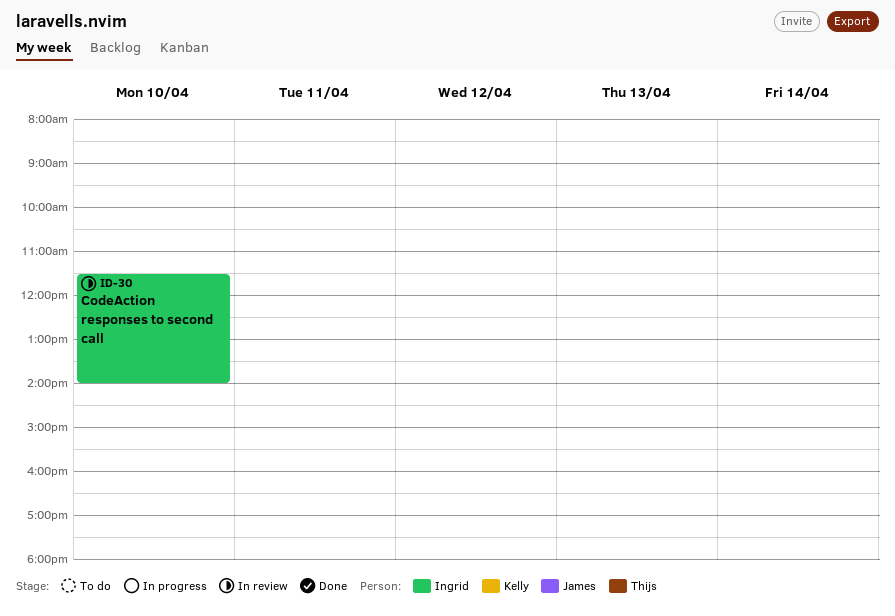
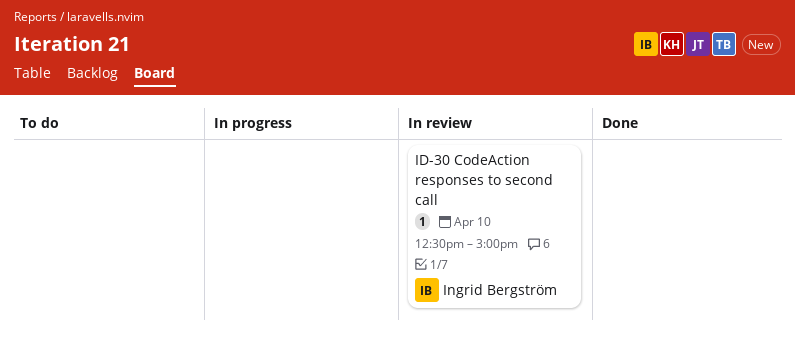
ID-30, begins: 11:30 -> 12:30
ID-30, ends: 14:00 -> 15:00

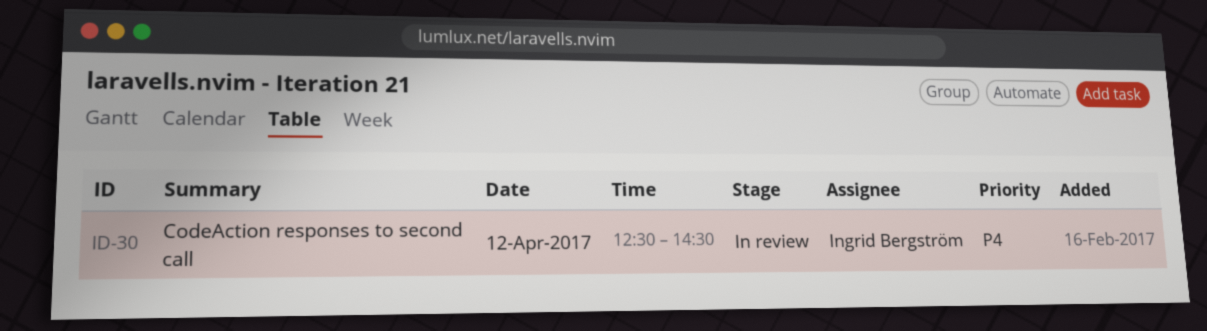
ID-30, day: Apr 10 -> Apr 12
ID-30, ends: 15:00 -> 14:30

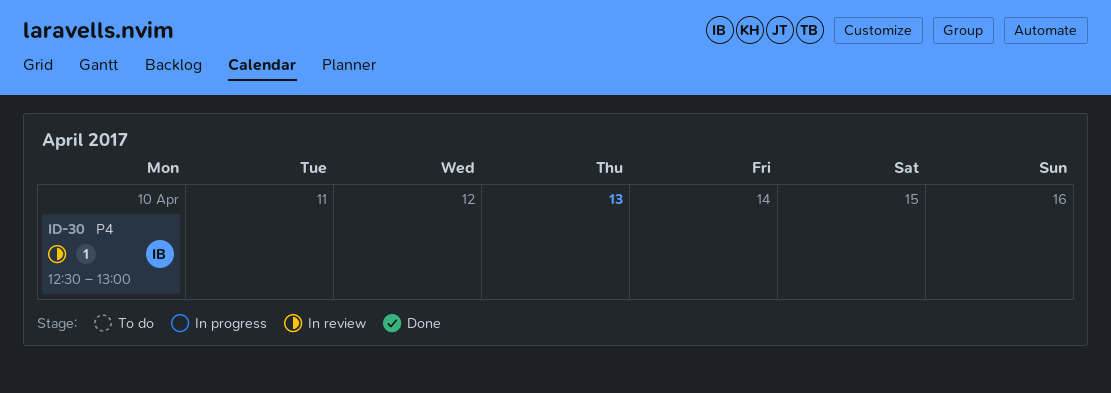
ID-30, day: Apr 12 -> Apr 10
ID-30, ends: 14:30 -> 13:00

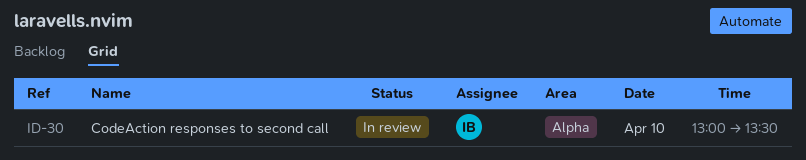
ID-30, begins: 12:30 -> 13:00
ID-30, ends: 13:00 -> 13:30

